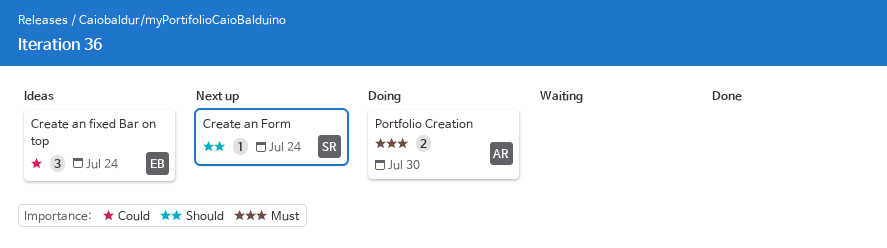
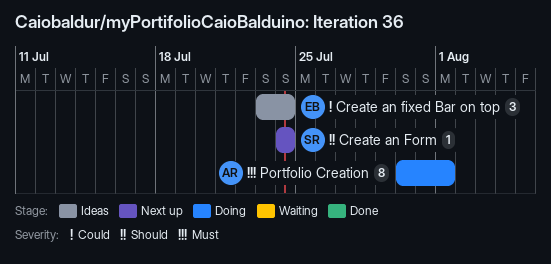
Portfolio Creation, estimate: 2 -> 8
Portfolio Creation, due: Jul 30 -> Aug 1

